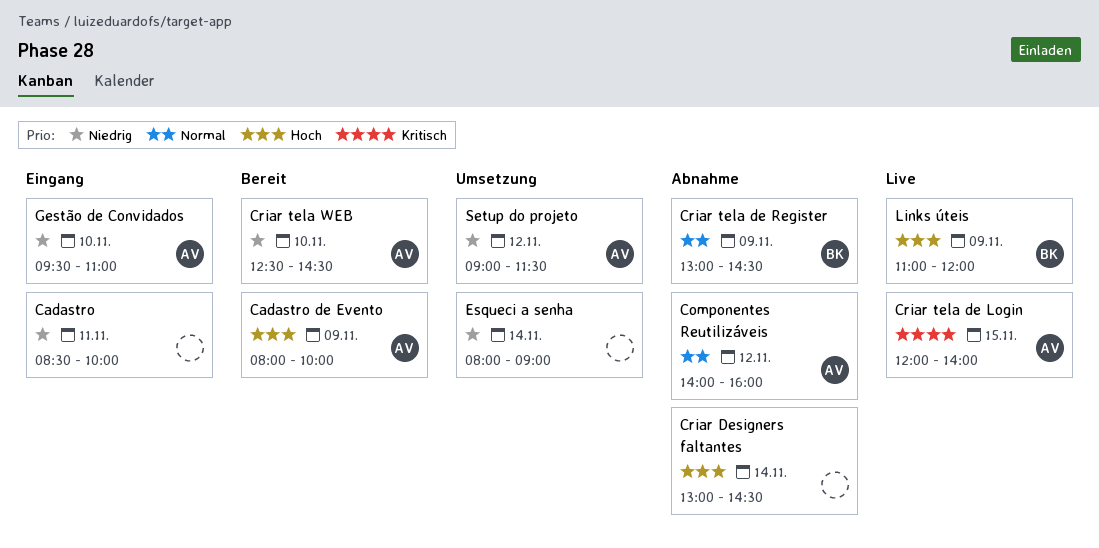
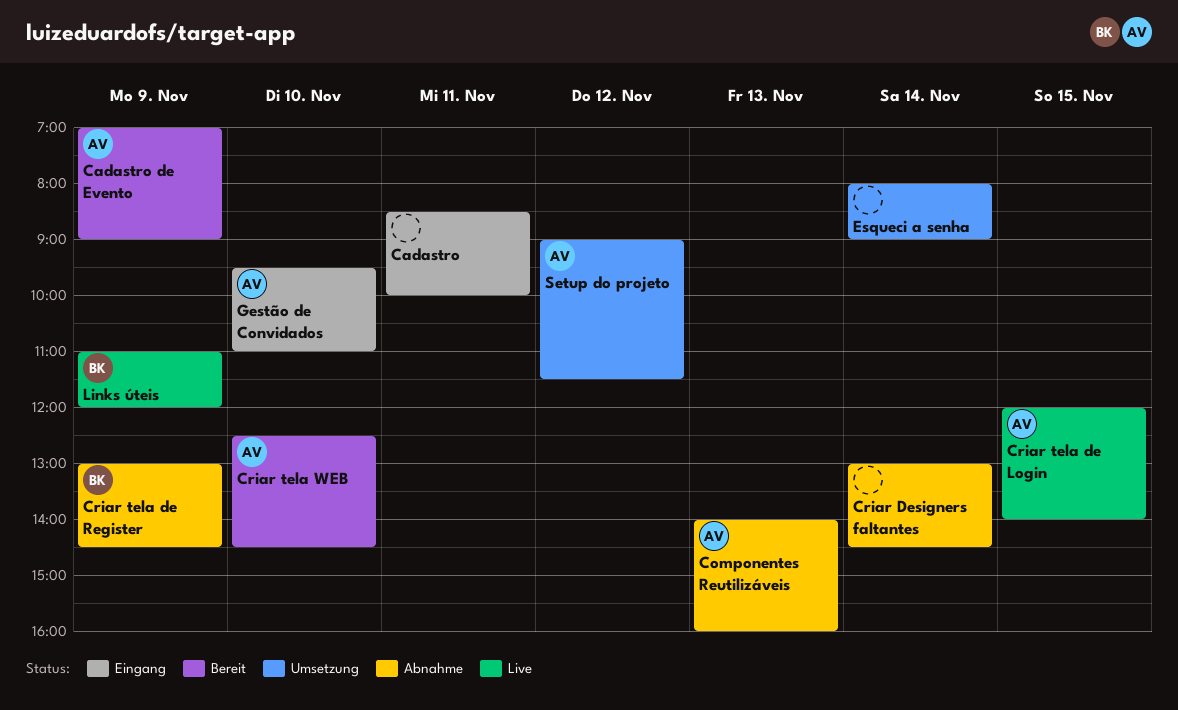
Cadastro de Evento, begins: 08:00 -> 07:00
Cadastro de Evento, ends: 10:00 -> 09:00
Componentes Reutilizáveis, day: Nov 12 -> Nov 13

